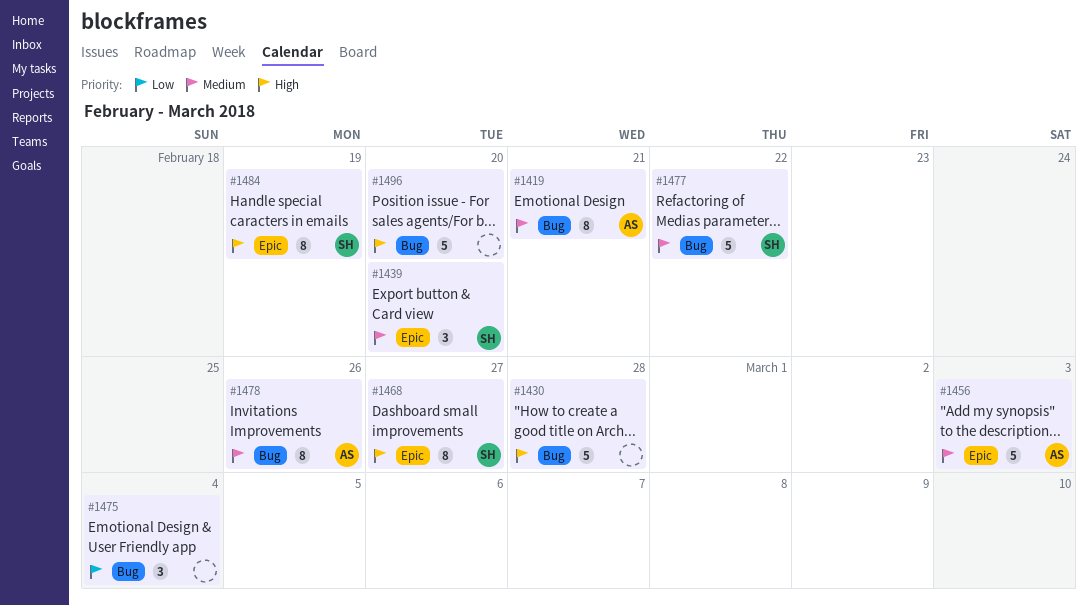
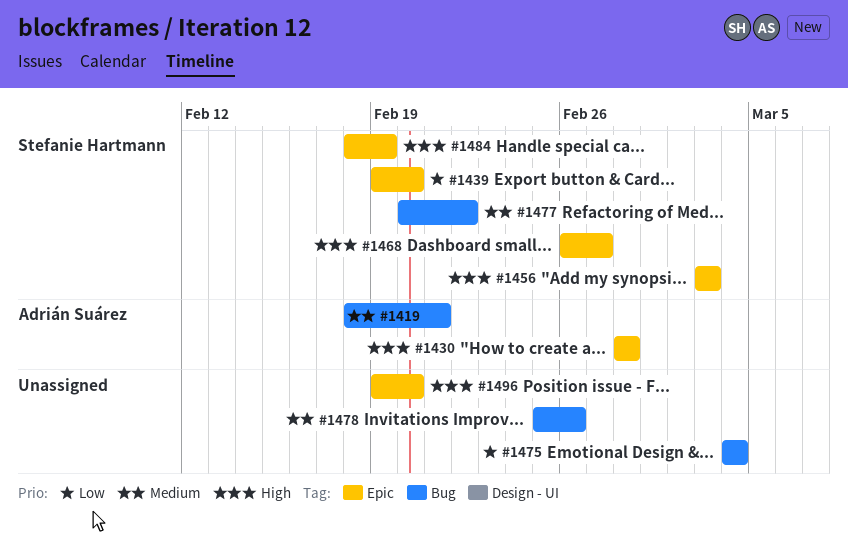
#1430, owner: none -> Adrián Suárez
#1430, label: Bug -> Epic
#1439, priority: Medium -> Low
#1456, owner: Adrián Suárez -> Stefanie Hartmann
#1456, priority: Medium -> High
#1478, owner: Adrián Suárez -> none
#1496, label: Bug -> Epic

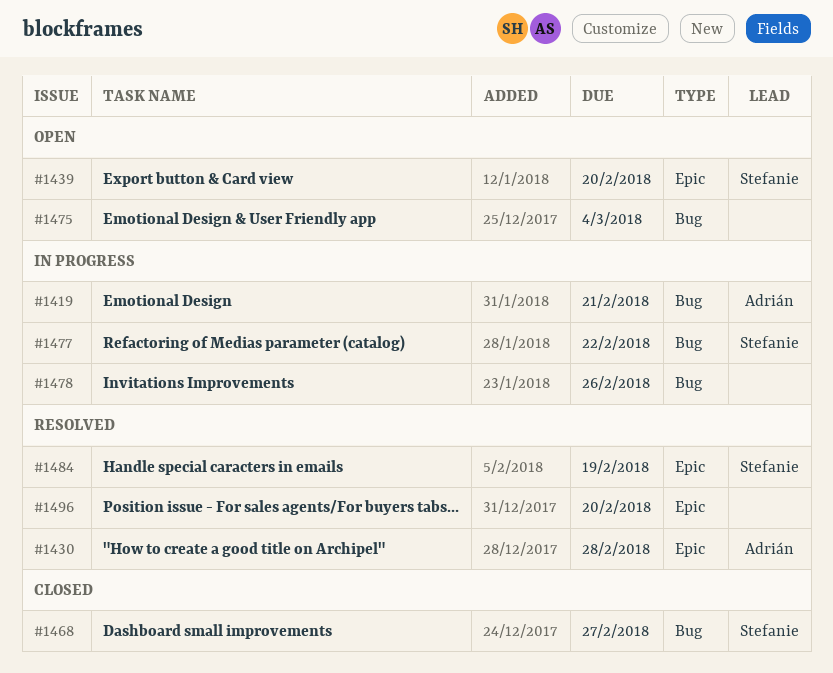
#1456: present -> none
#1468, label: Epic -> Bug

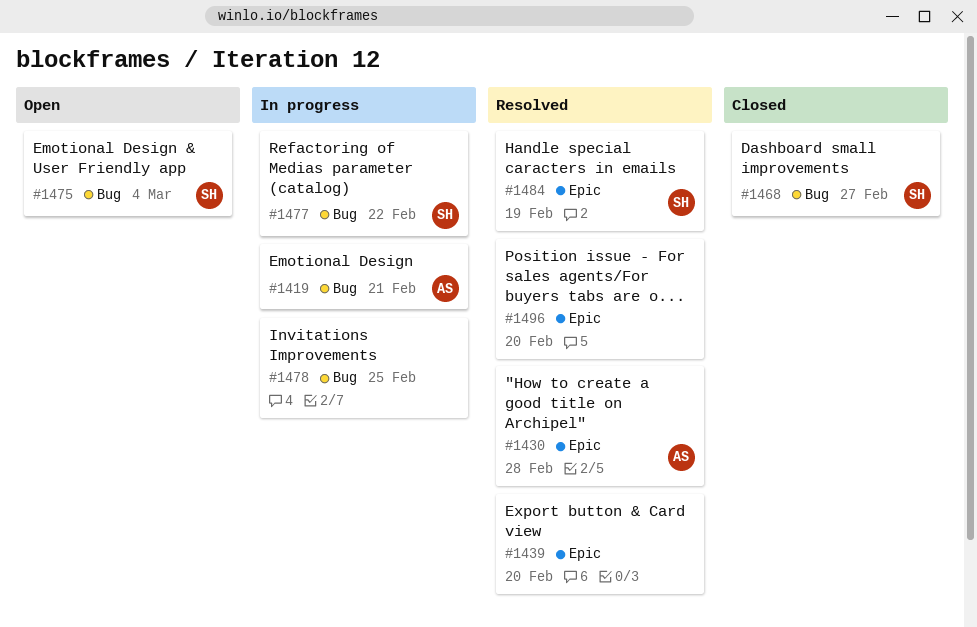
#1439, status: Open -> Resolved
#1439, owner: Stefanie -> none
#1475, owner: none -> Stefanie
#1478, due: Feb 26 -> Feb 25

